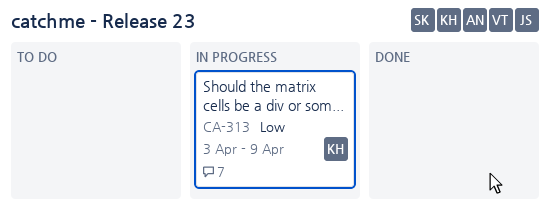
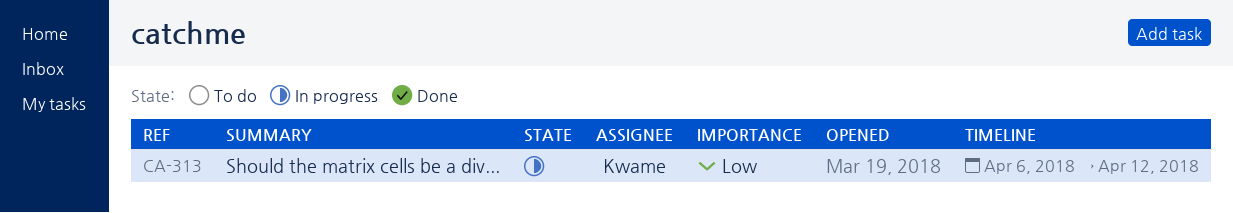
CA-313, start: Apr 3 -> Apr 6
CA-313, due: Apr 9 -> Apr 12

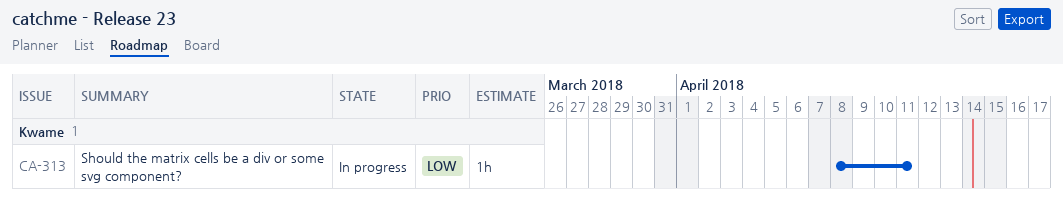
CA-313, start: Apr 6 -> Apr 8
CA-313, due: Apr 12 -> Apr 11

